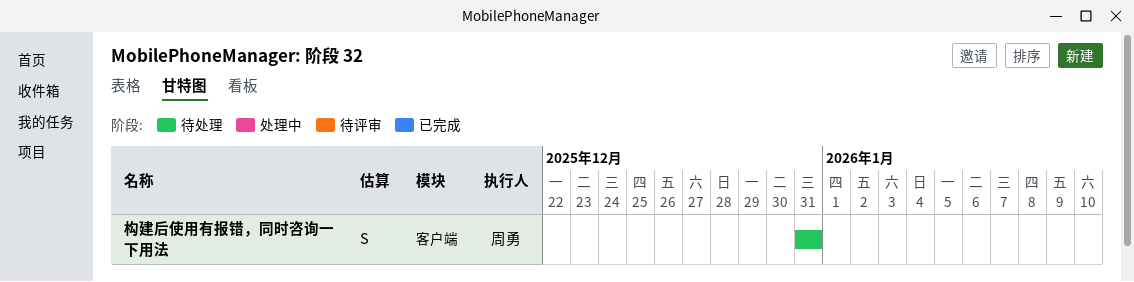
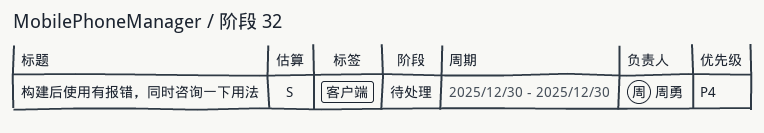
构建后使用有报错，同时咨询一下用法, start: Dec 31 -> Dec 30
构建后使用有报错，同时咨询一下用法, due: Dec 31 -> Dec 30

